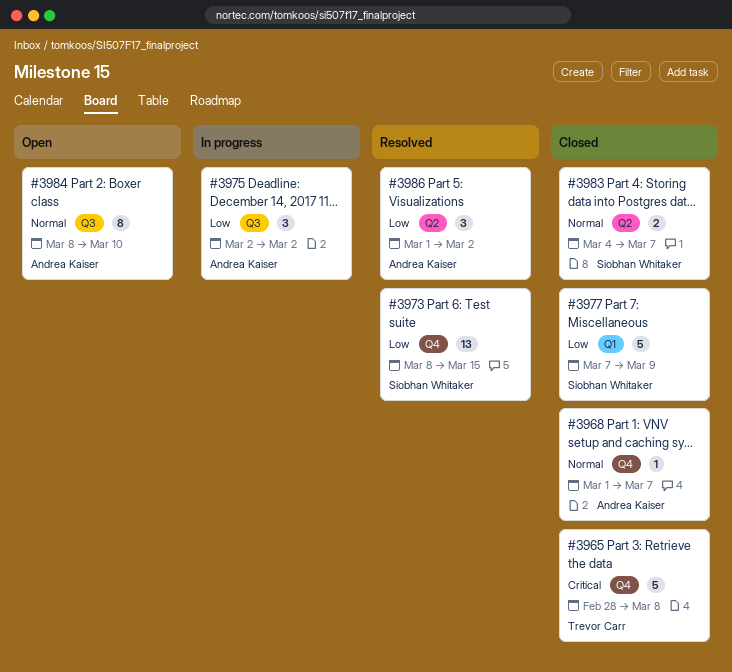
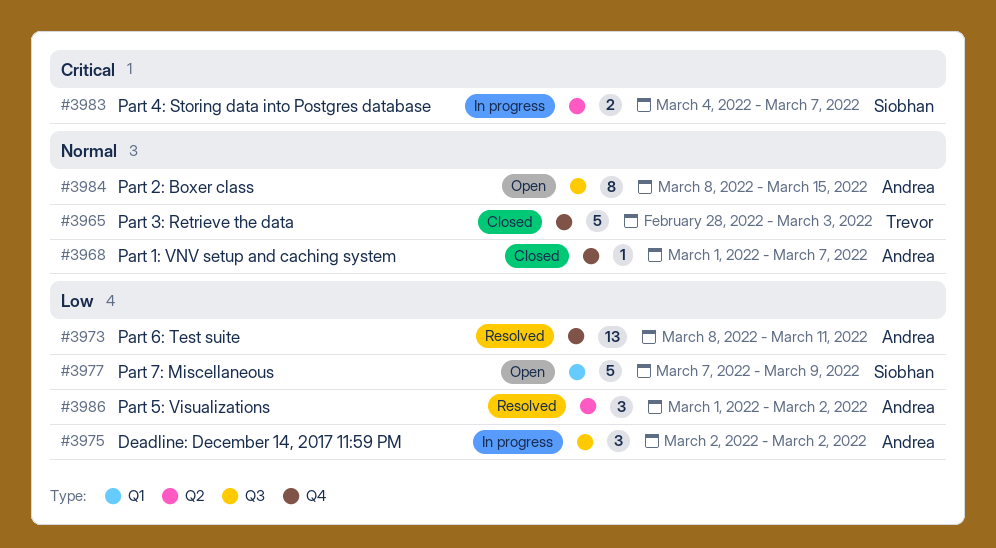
#3965, priority: Critical -> Normal
#3965, due: Mar 8 -> Mar 3
#3973, owner: Siobhan Whitaker -> Andrea Kaiser
#3973, due: Mar 15 -> Mar 11
#3977, status: Closed -> Open
#3983, status: Closed -> In progress
#3983, priority: Normal -> Critical
#3984, due: Mar 10 -> Mar 15

